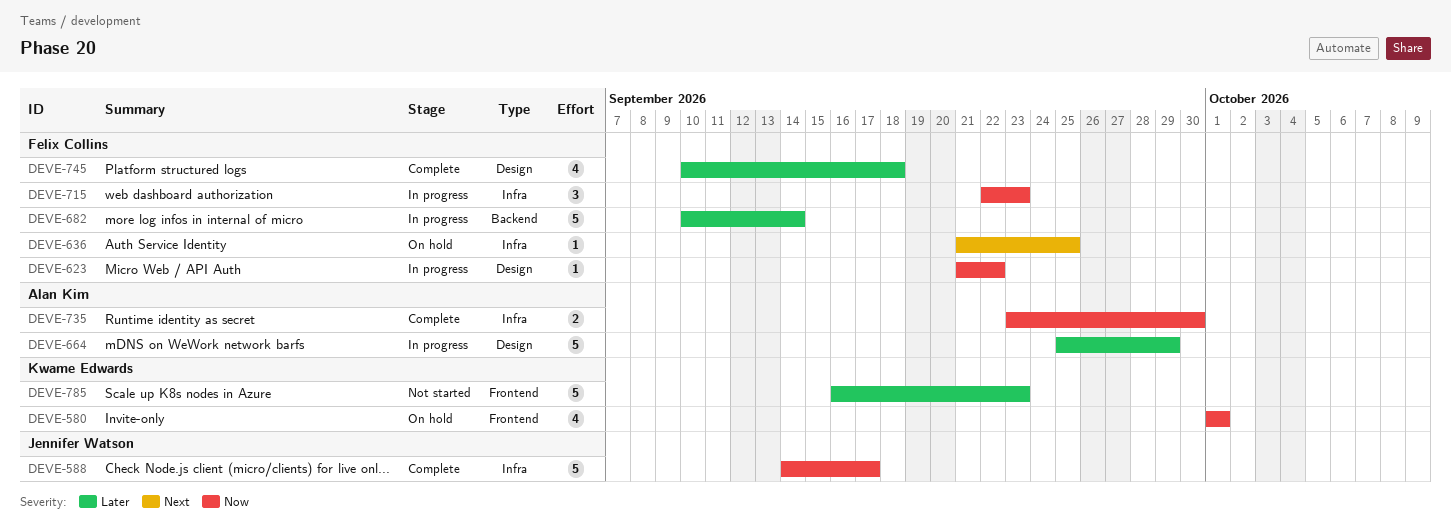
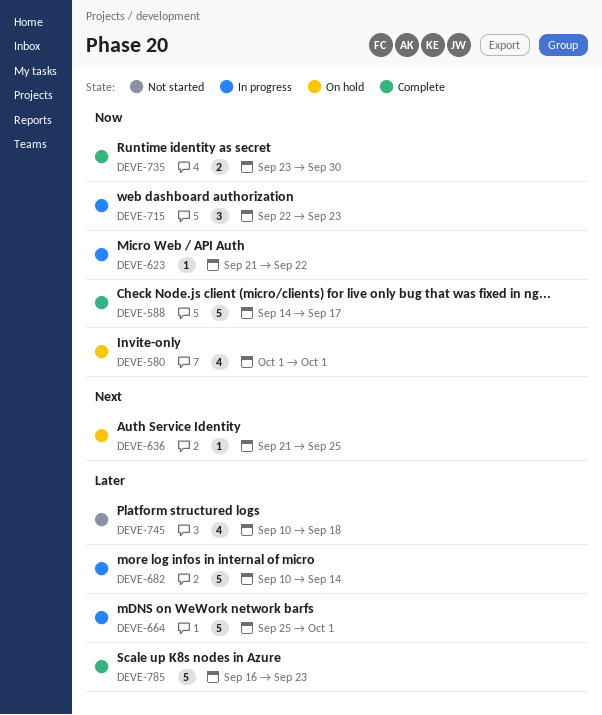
DEVE-664, due: Sep 29 -> Oct 1
DEVE-745, status: Complete -> Not started
DEVE-785, status: Not started -> Complete

